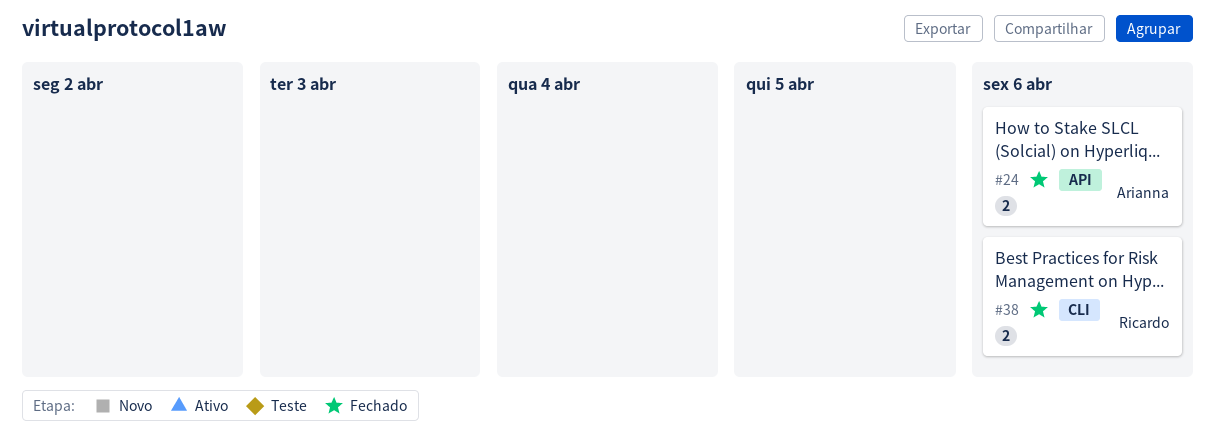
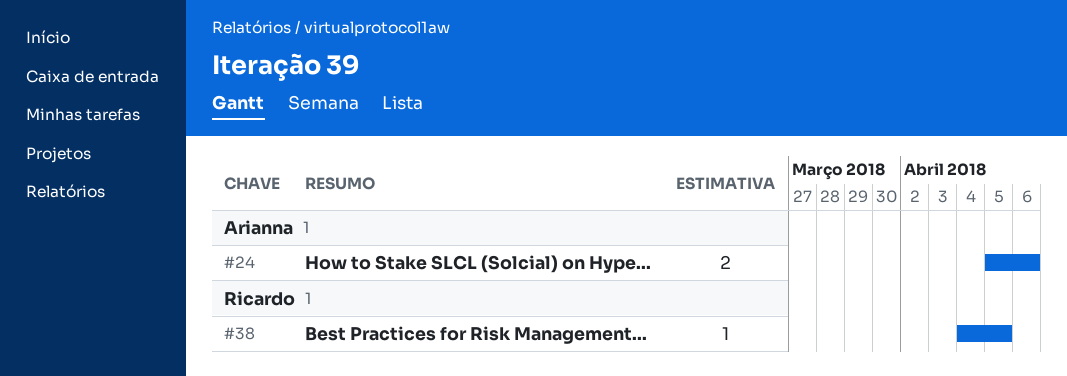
#38, estimate: 2 -> 1
#38, due: Apr 6 -> Apr 5

